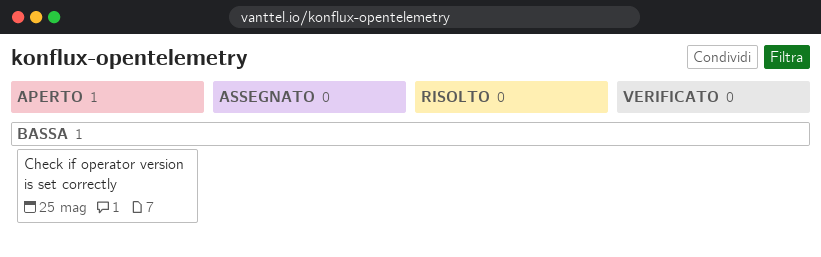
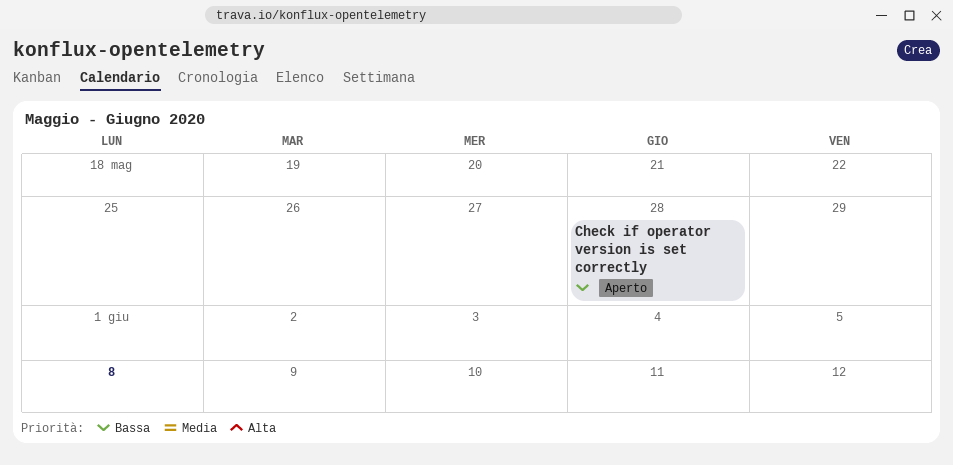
Check if operator version is set correctly, due: May 25 -> May 28

